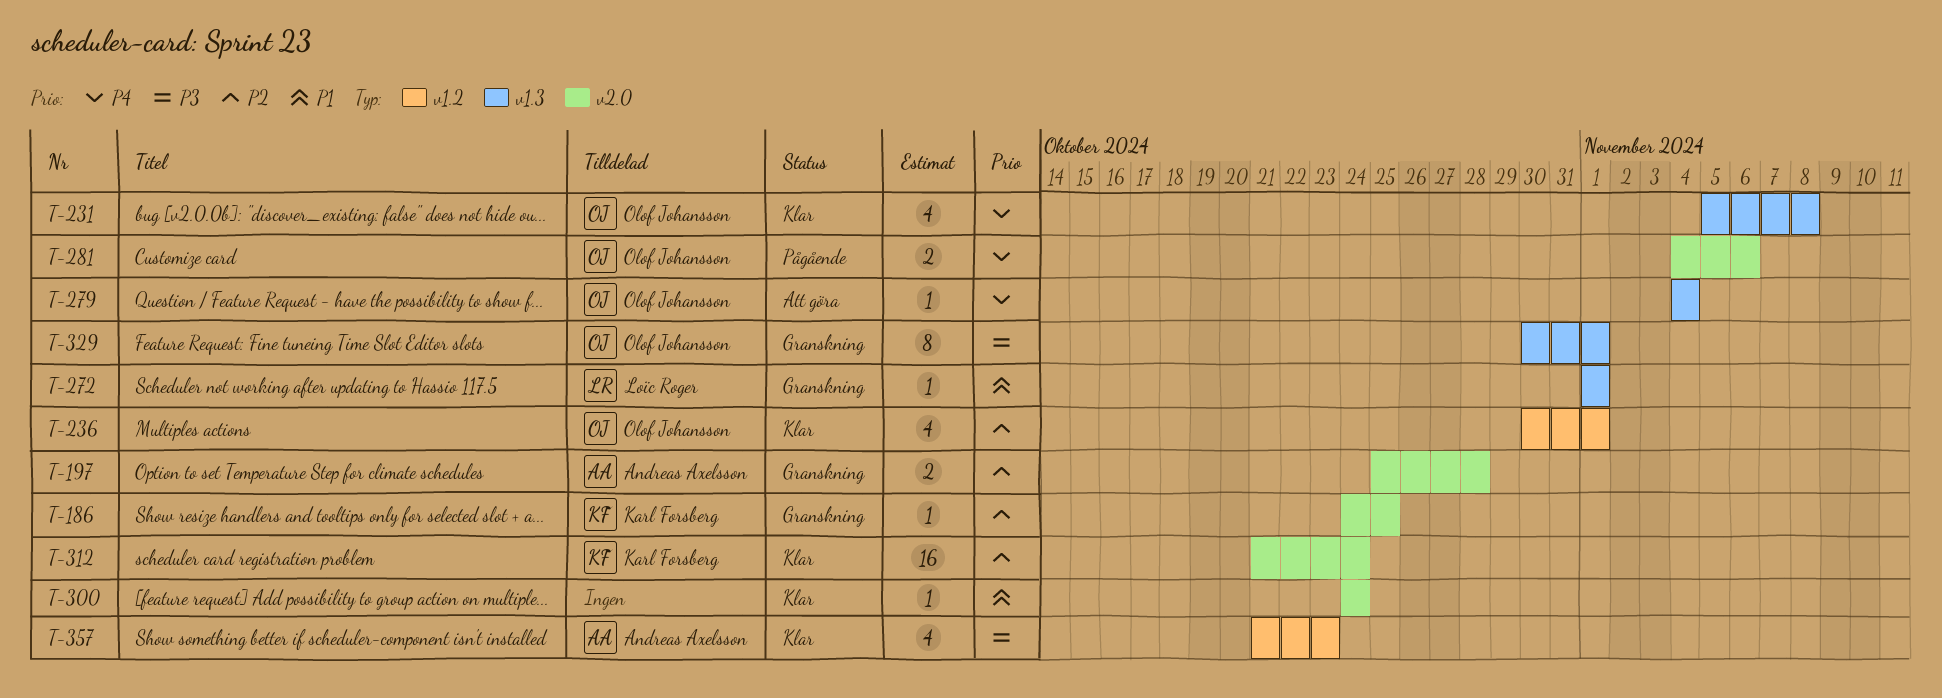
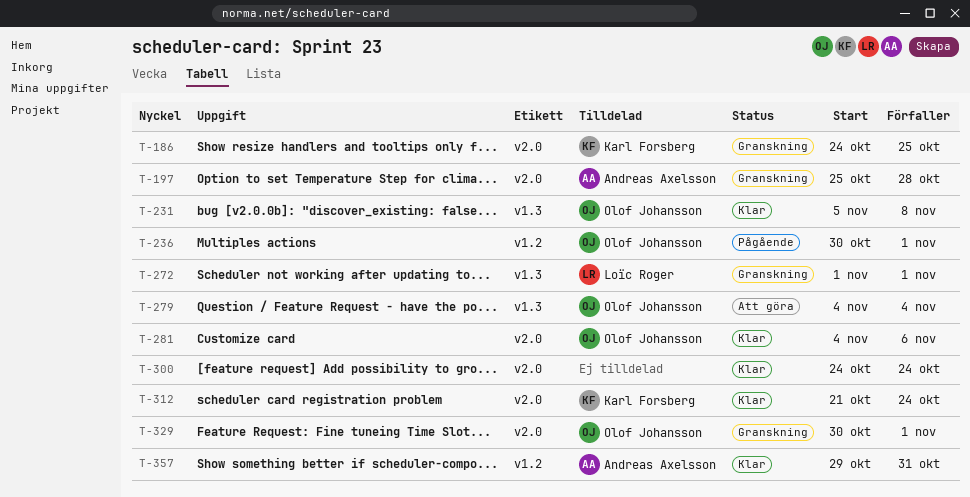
T-236, status: Klar -> Pågående
T-281, status: Pågående -> Klar
T-329, label: v1.3 -> v2.0
T-357, start: Oct 21 -> Oct 29
T-357, due: Oct 23 -> Oct 31

